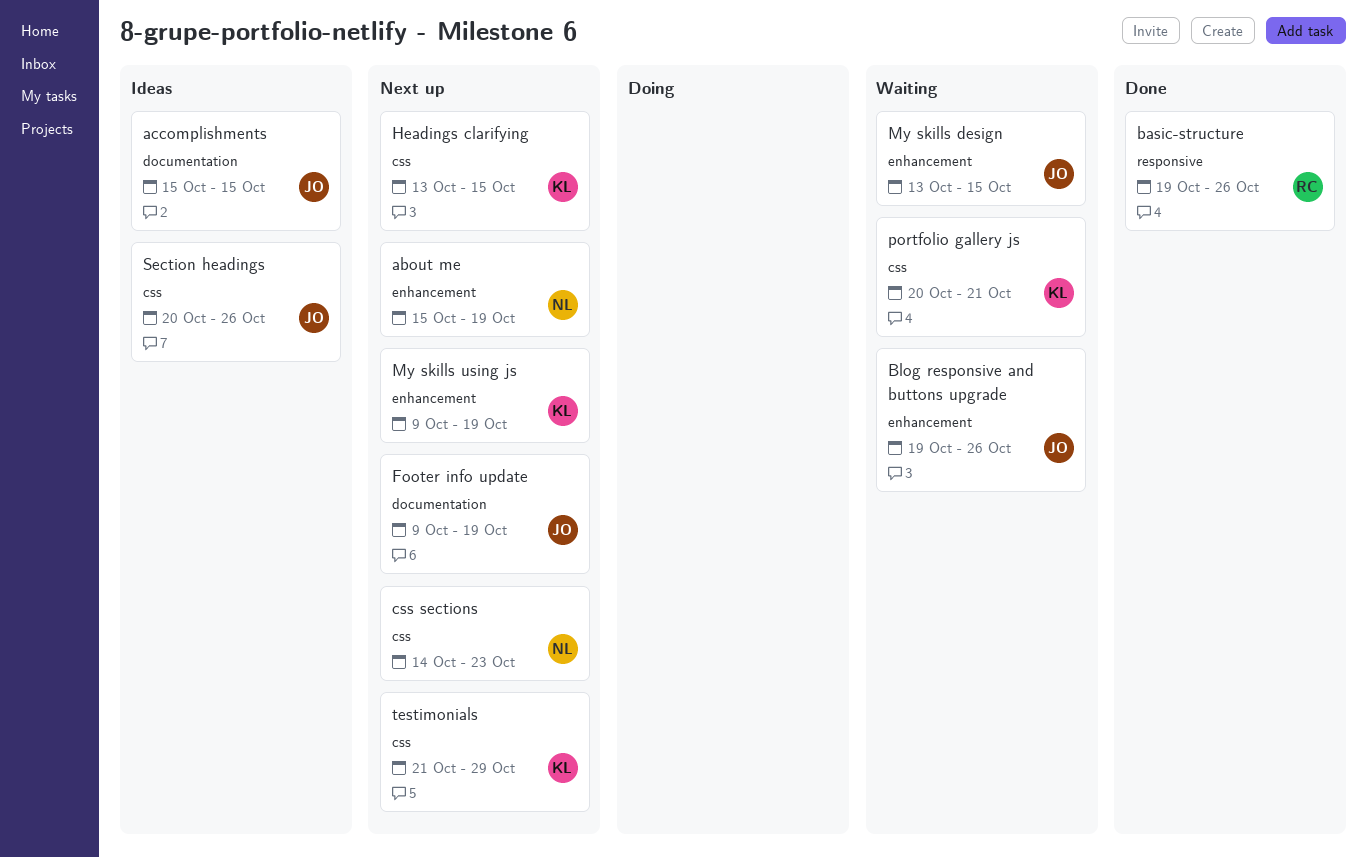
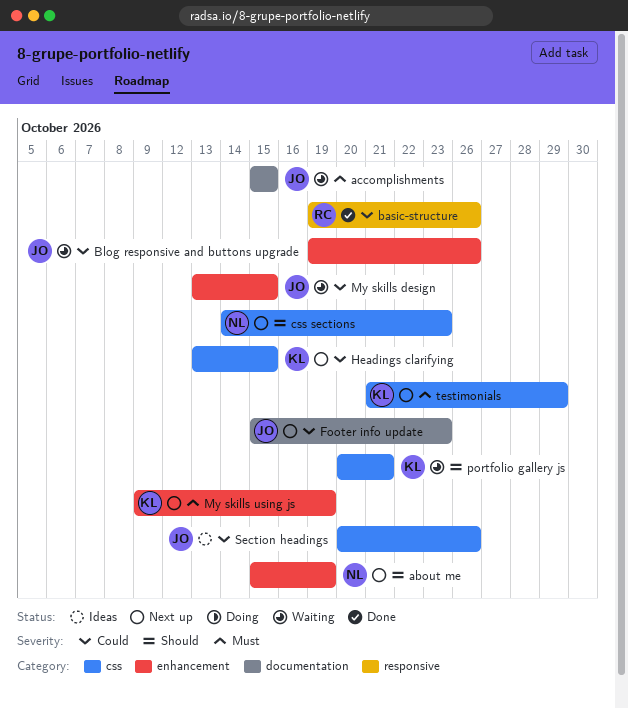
accomplishments, status: Ideas -> Waiting
Footer info update, start: Oct 9 -> Oct 15
Footer info update, due: Oct 19 -> Oct 23

